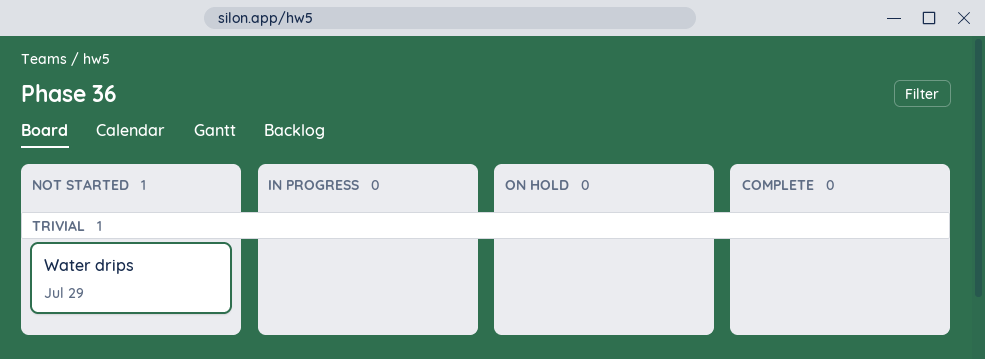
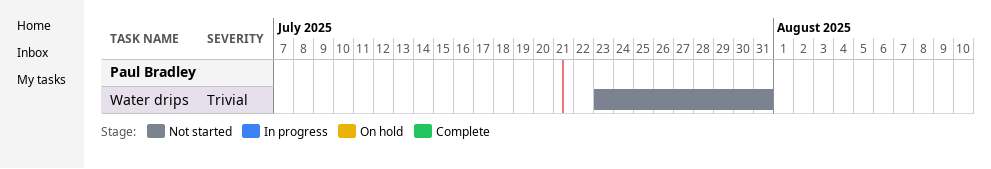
Water drips, due: Jul 29 -> Jul 31

